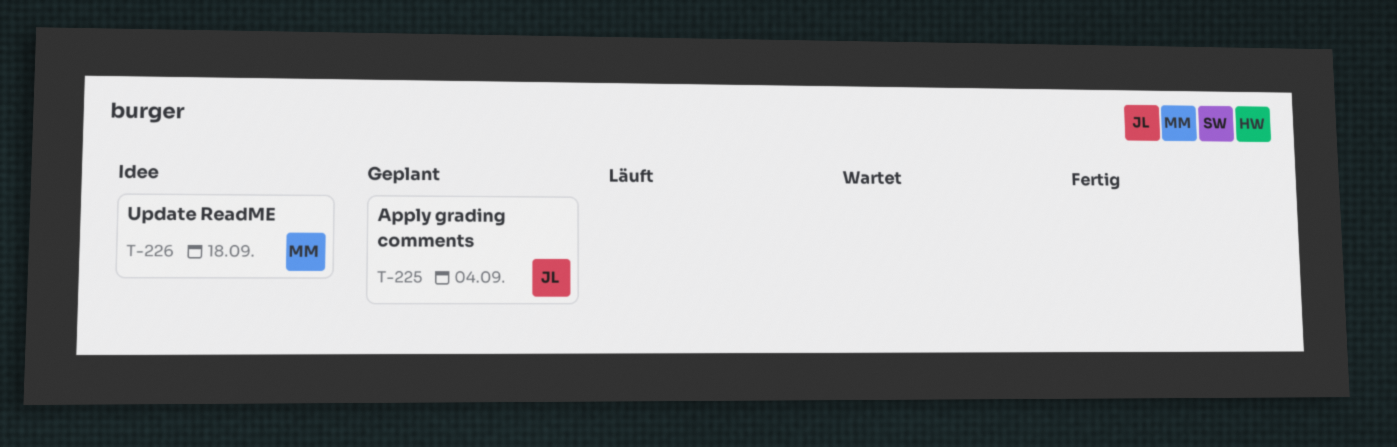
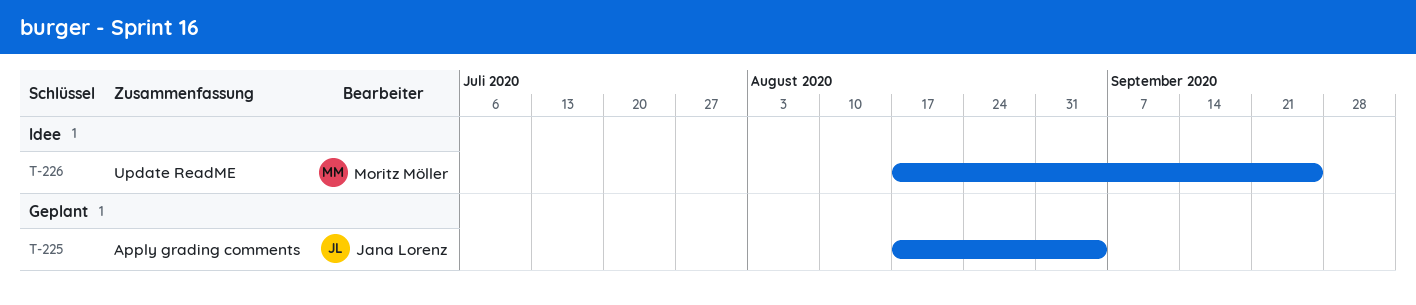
T-226, due: Sep 18 -> Sep 25

